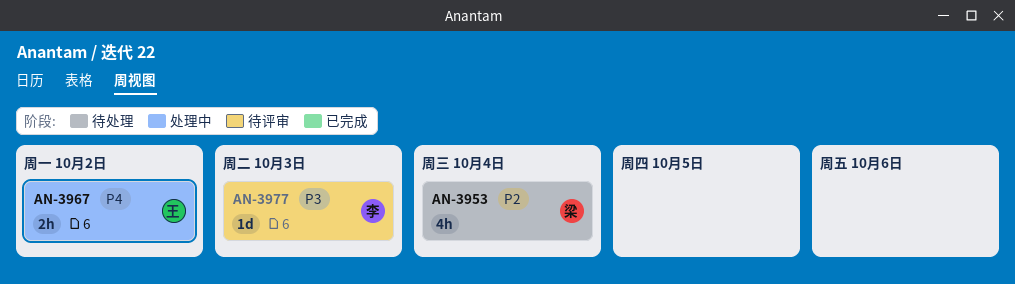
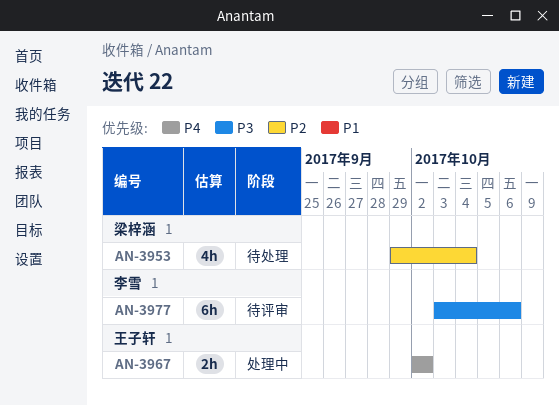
AN-3977, estimate: 1d -> 6h
AN-3977, due: Oct 3 -> Oct 6

